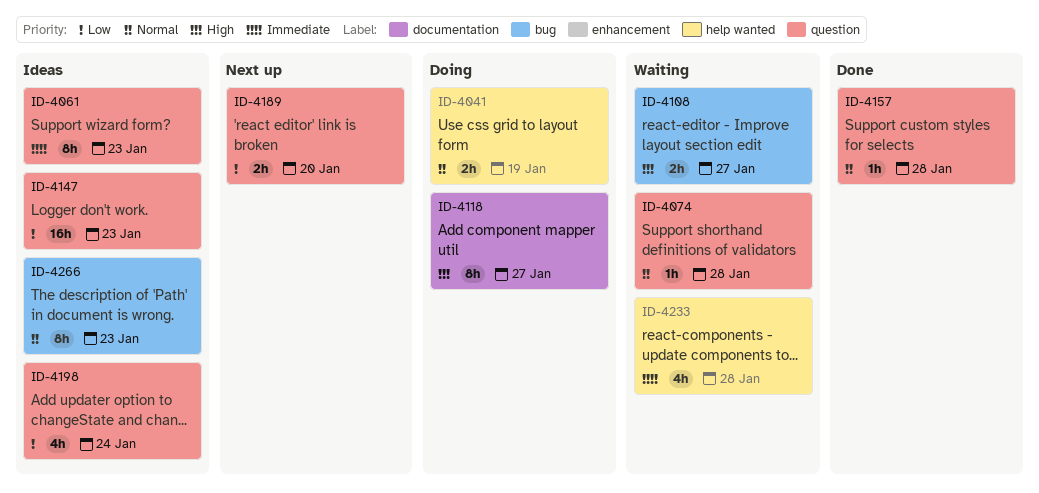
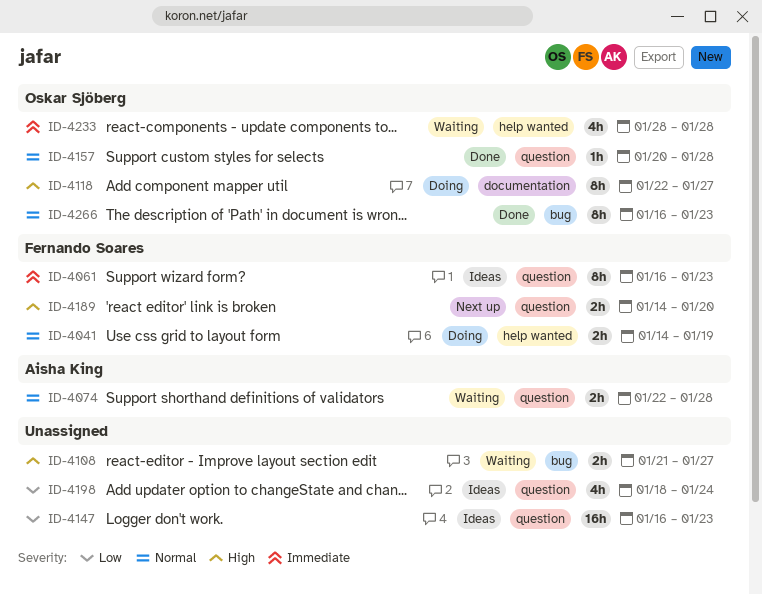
ID-4074, estimate: 1h -> 2h
ID-4189, priority: Low -> High
ID-4266, status: Ideas -> Done

